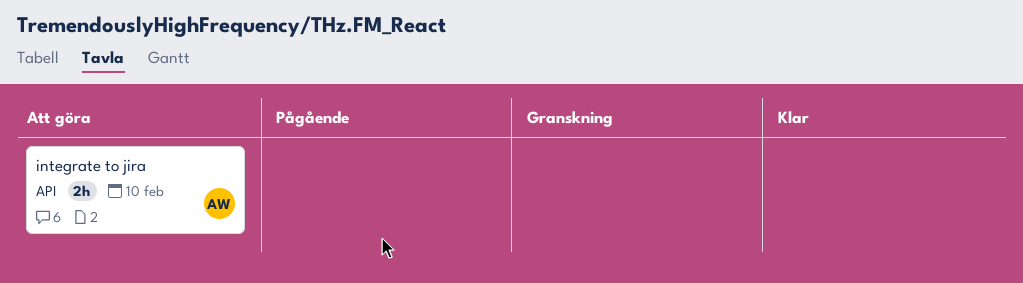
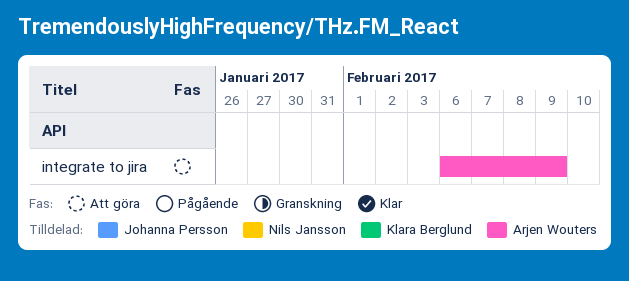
integrate to jira, due: Feb 10 -> Feb 9

